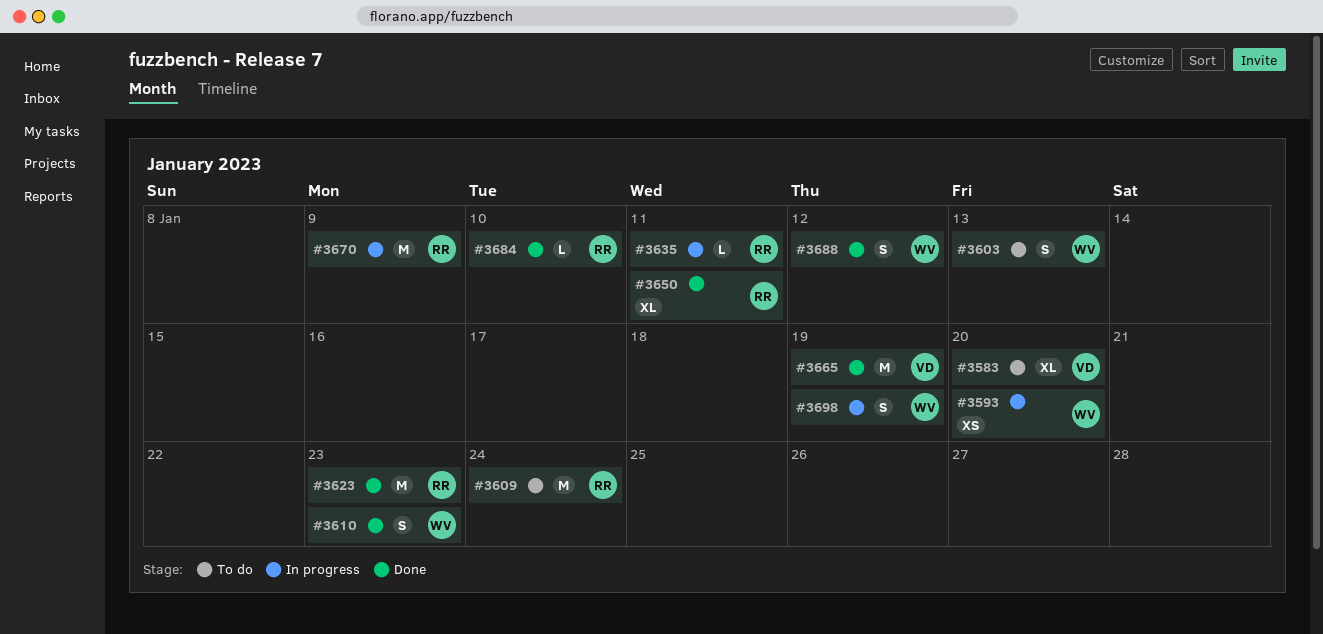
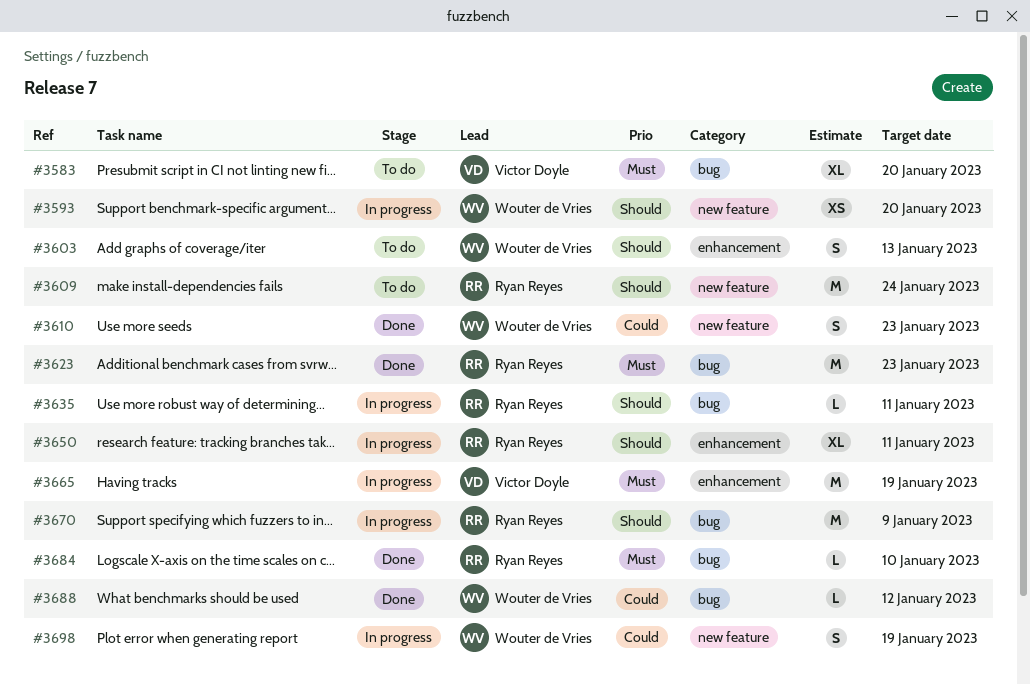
#3650, status: Done -> In progress
#3665, status: Done -> In progress
#3688, estimate: S -> L

